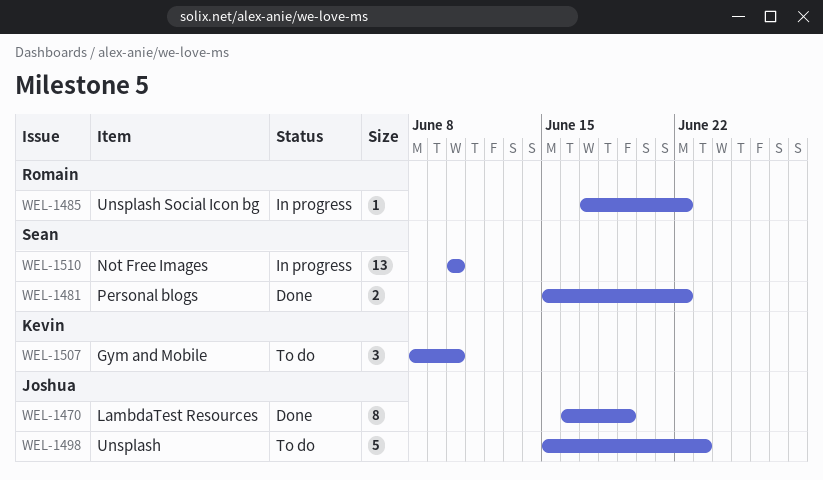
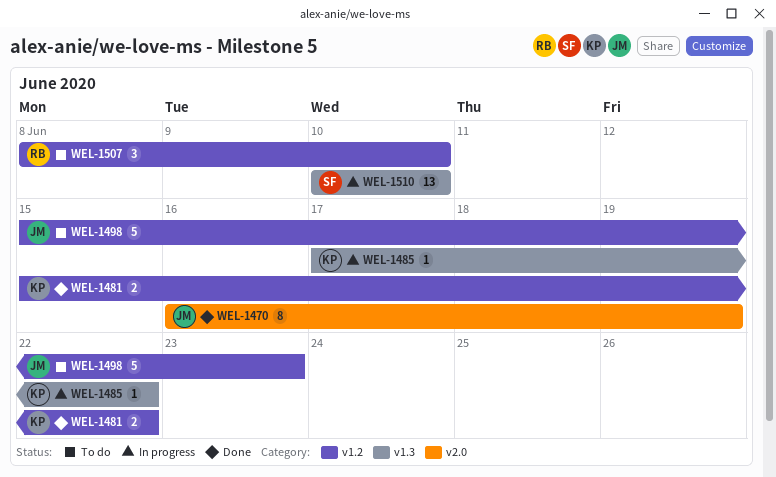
WEL-1481, owner: Sean -> Kevin
WEL-1485, owner: Romain -> Kevin
WEL-1507, owner: Kevin -> Romain

